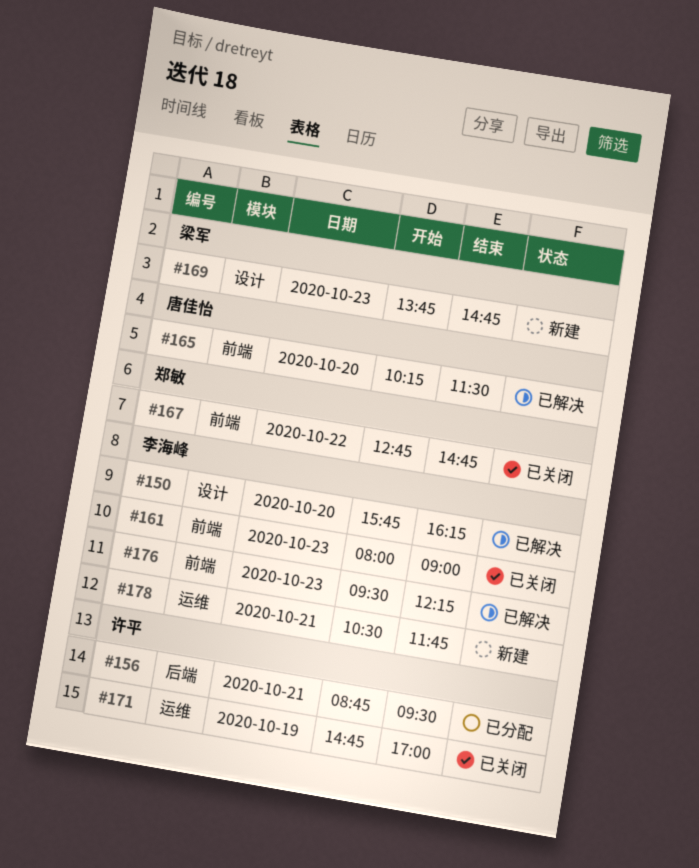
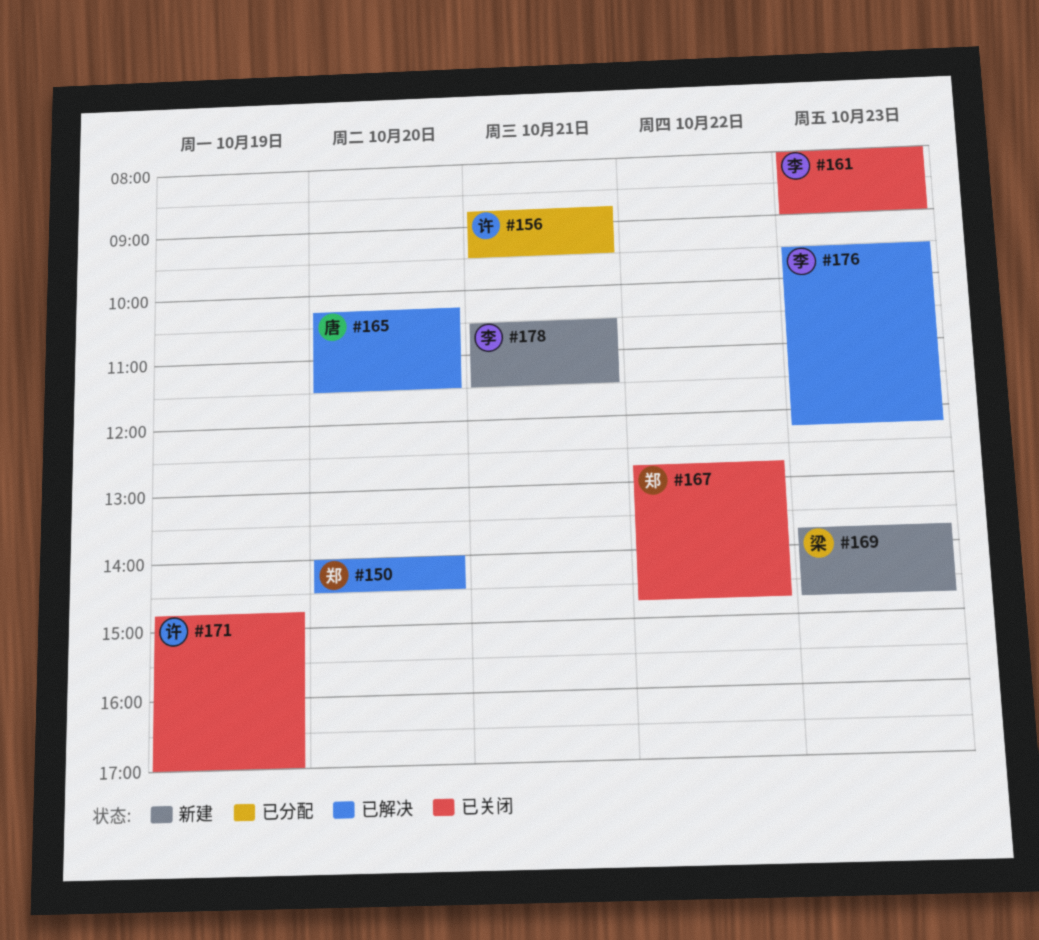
#150, owner: 李海峰 -> 郑敏
#150, begins: 15:45 -> 14:00
#150, ends: 16:15 -> 14:30
#178, ends: 11:45 -> 11:30

